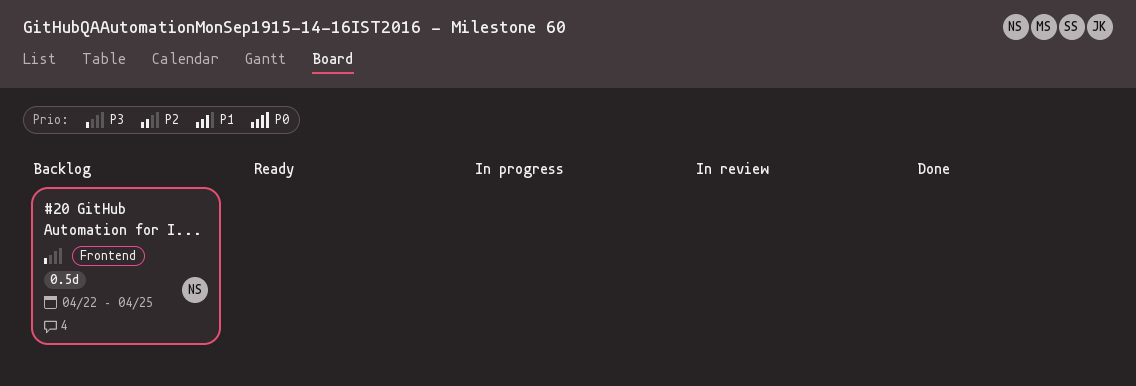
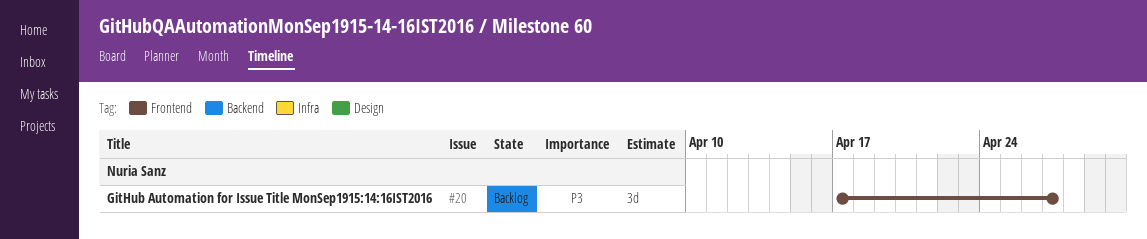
#20, estimate: 0.5d -> 3d
#20, start: Apr 22 -> Apr 17
#20, due: Apr 25 -> Apr 27

